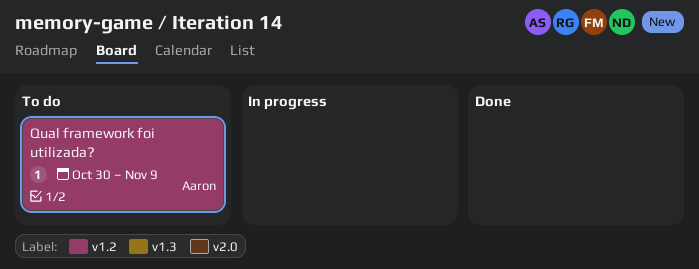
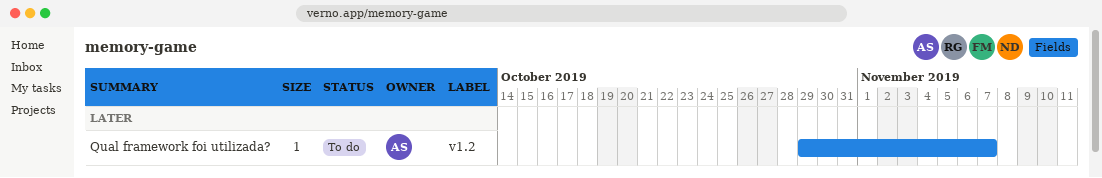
Qual framework foi utilizada?, start: Oct 30 -> Oct 29
Qual framework foi utilizada?, due: Nov 9 -> Nov 7

